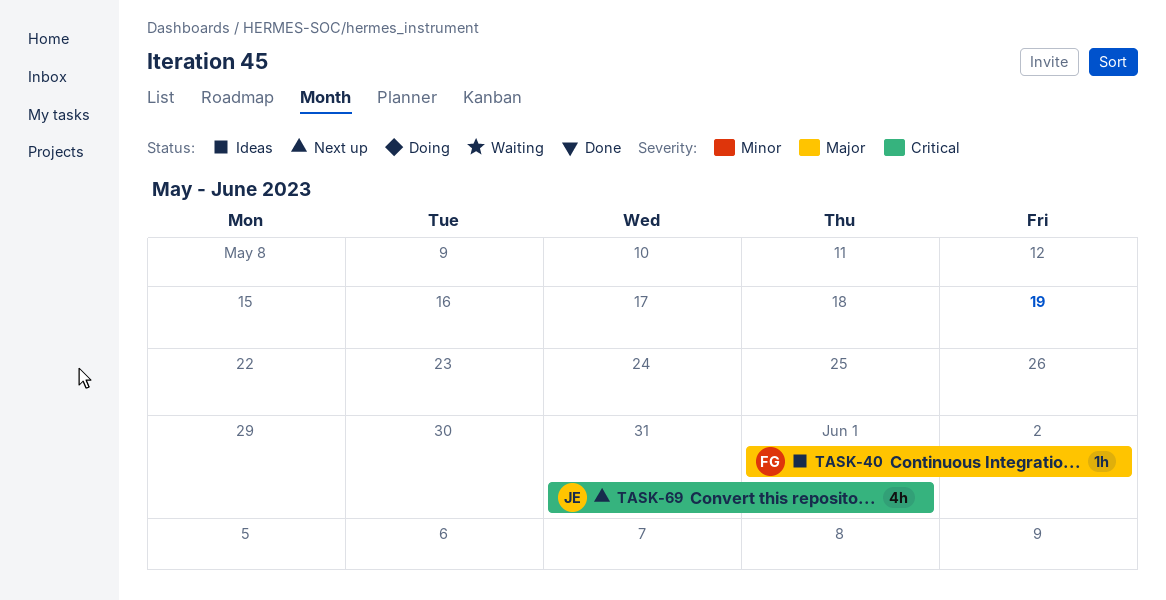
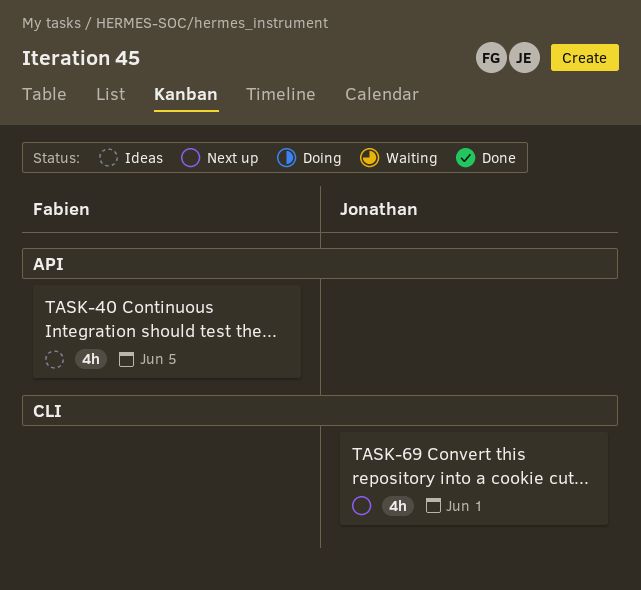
TASK-40, estimate: 1h -> 4h
TASK-40, due: Jun 2 -> Jun 5

